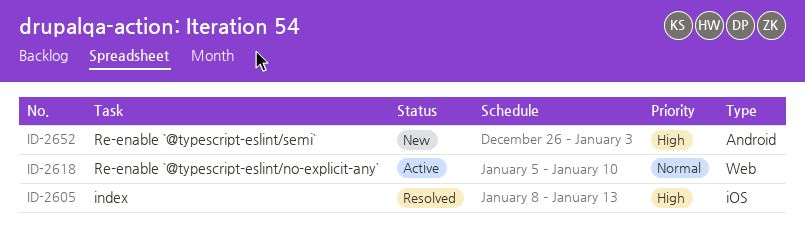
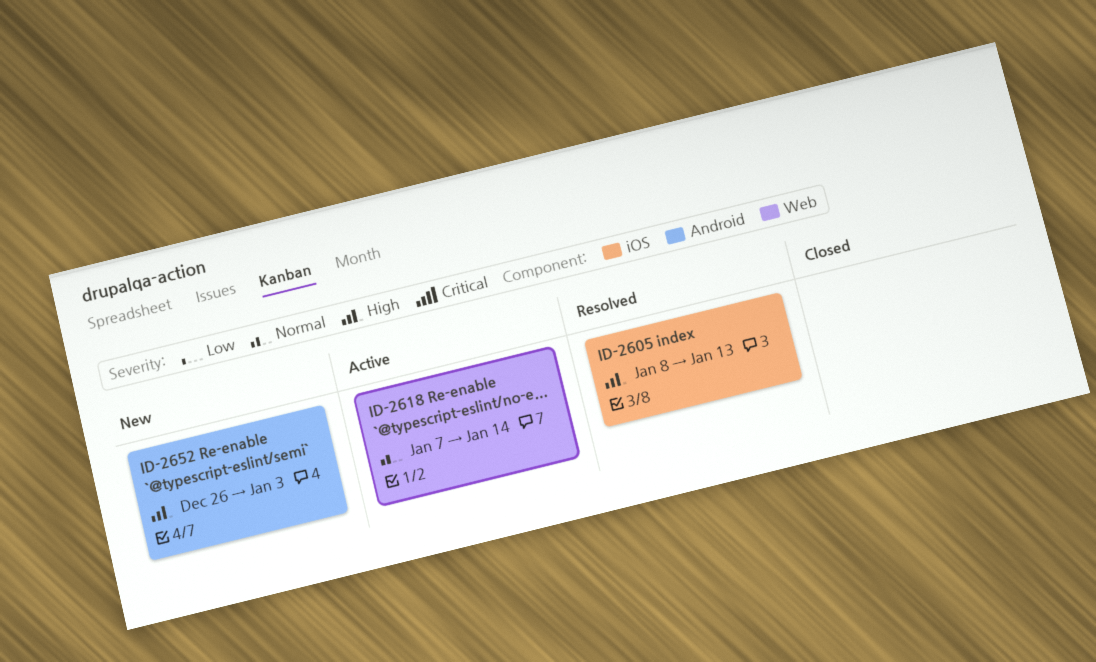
ID-2618, start: Jan 5 -> Jan 7
ID-2618, due: Jan 10 -> Jan 14

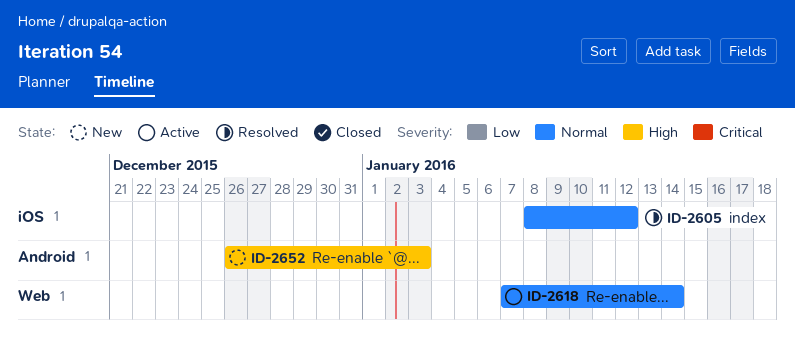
ID-2605, priority: High -> Normal
ID-2605, due: Jan 13 -> Jan 12

